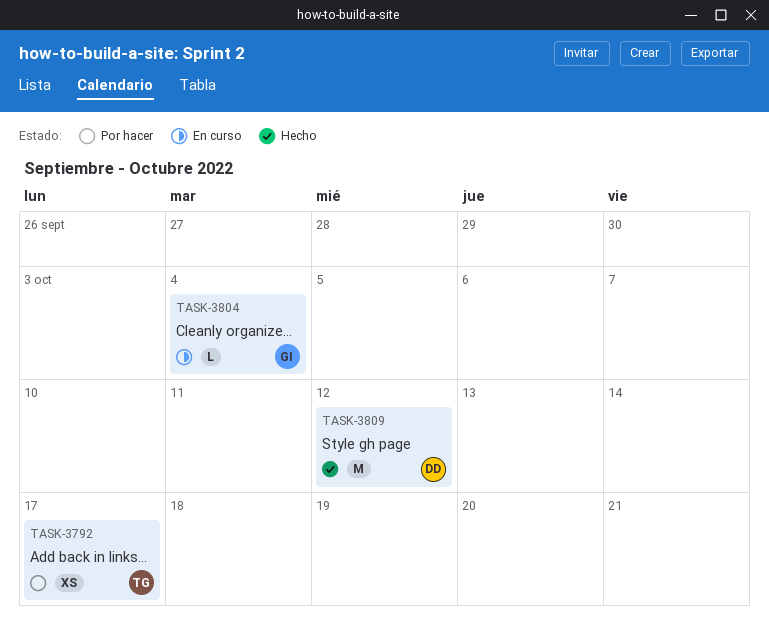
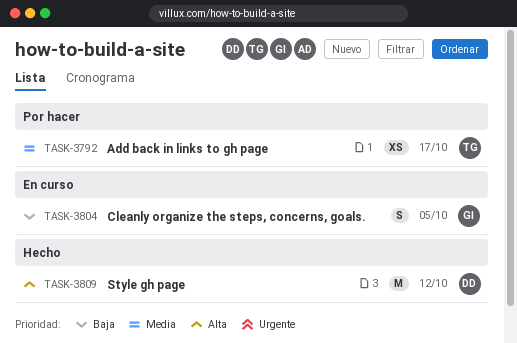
TASK-3804, estimate: L -> S
TASK-3804, due: Oct 4 -> Oct 5

